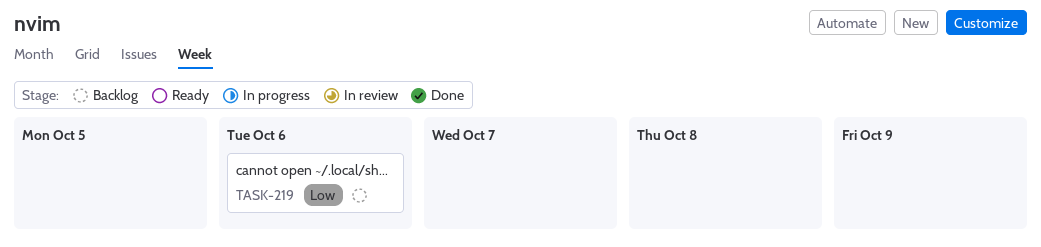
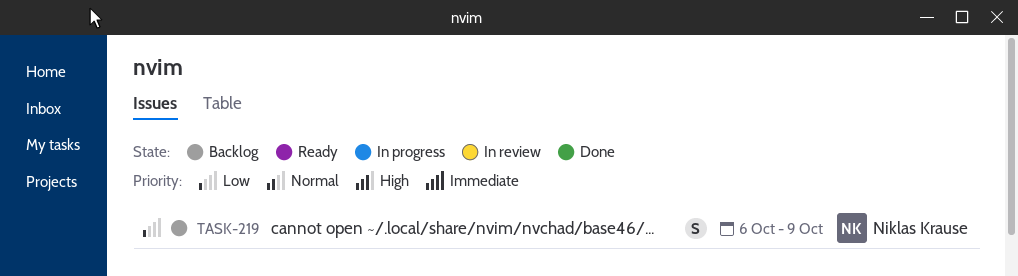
TASK-219, due: Oct 6 -> Oct 9

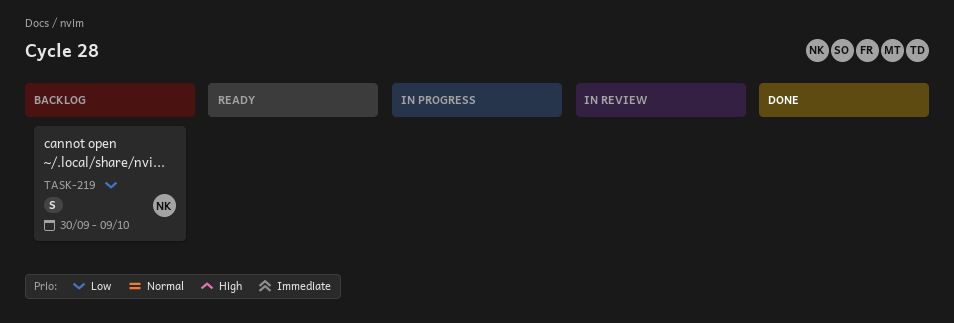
TASK-219, start: Oct 6 -> Sep 30

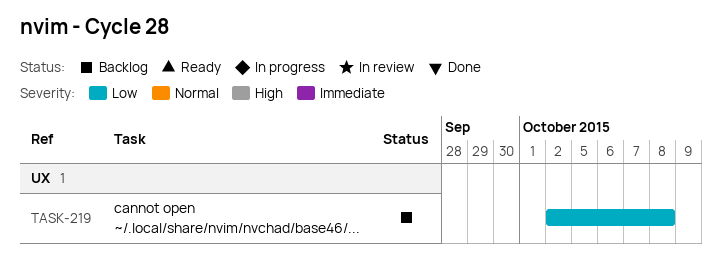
TASK-219, start: Sep 30 -> Oct 2
TASK-219, due: Oct 9 -> Oct 8

